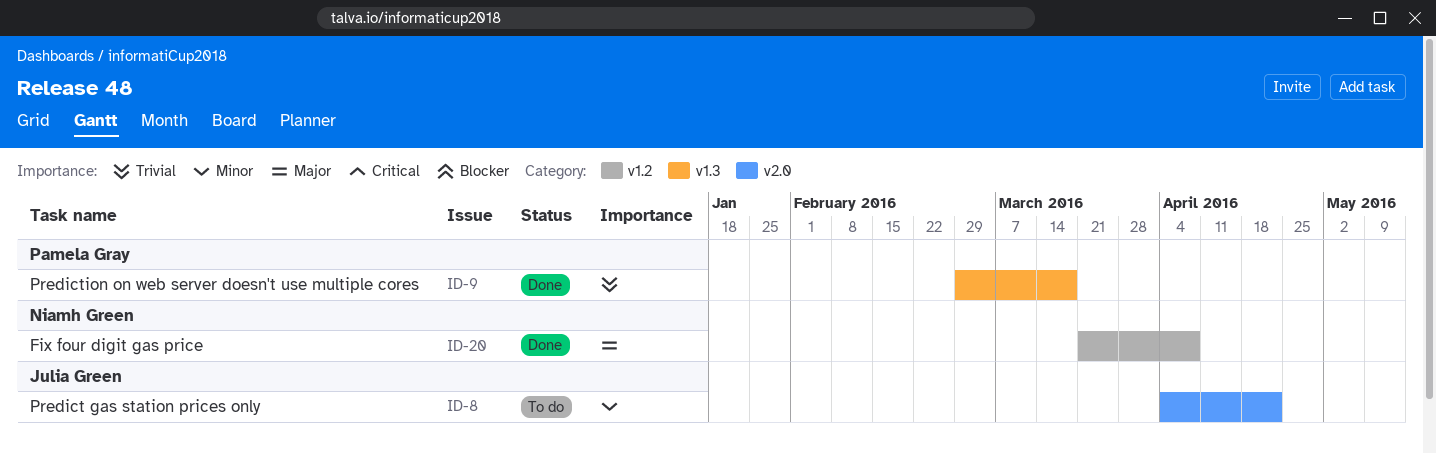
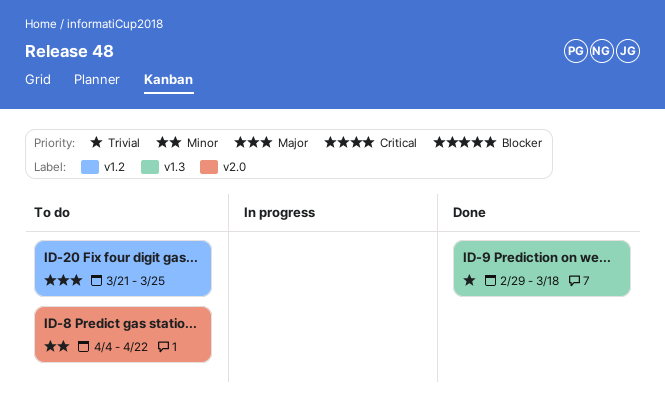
ID-20, status: Done -> To do
ID-20, due: Apr 8 -> Mar 25

